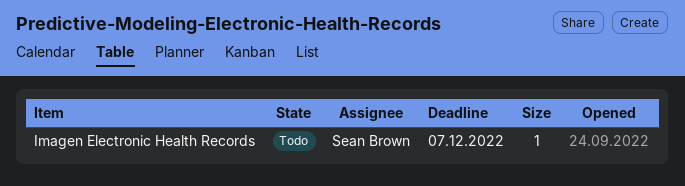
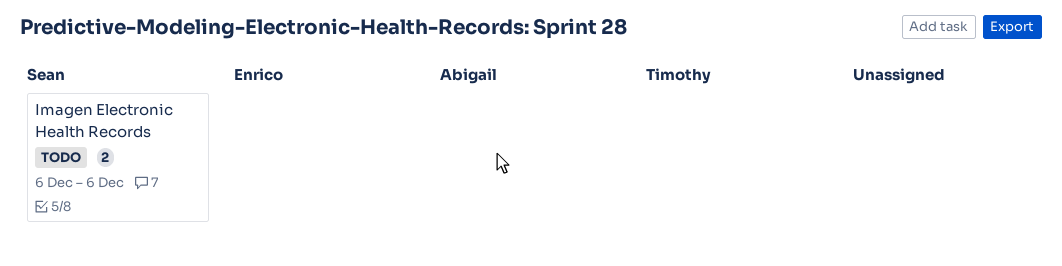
Imagen Electronic Health Records, estimate: 1 -> 2
Imagen Electronic Health Records, due: Dec 7 -> Dec 6

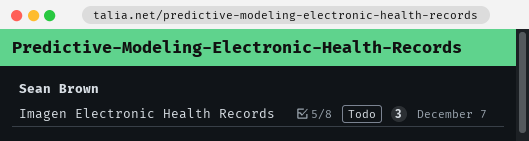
Imagen Electronic Health Records, estimate: 2 -> 3
Imagen Electronic Health Records, due: Dec 6 -> Dec 7

